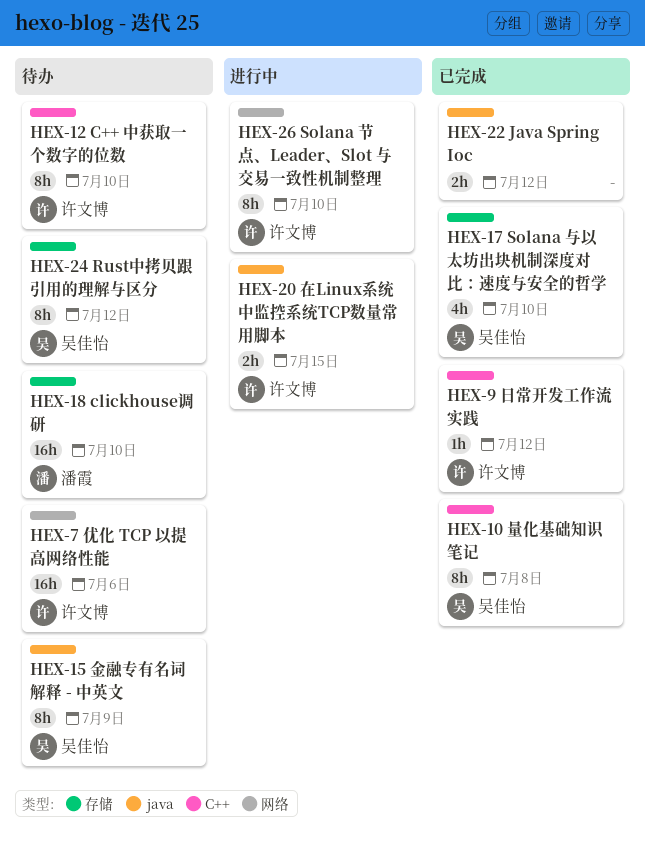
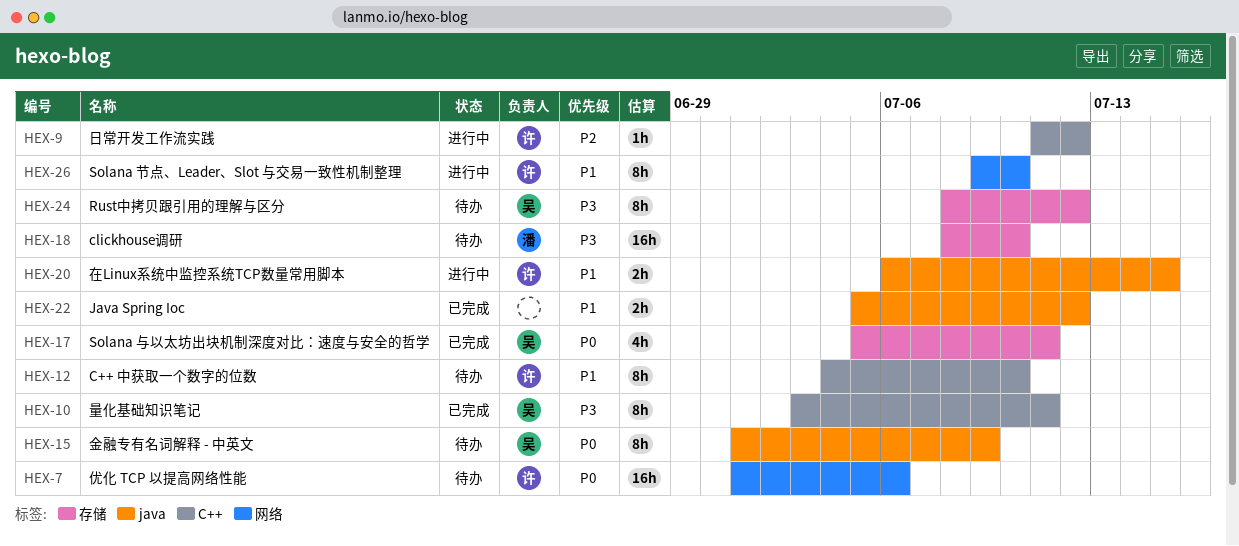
HEX-9, status: 已完成 -> 进行中
HEX-10, due: Jul 8 -> Jul 11
HEX-17, due: Jul 10 -> Jul 11

